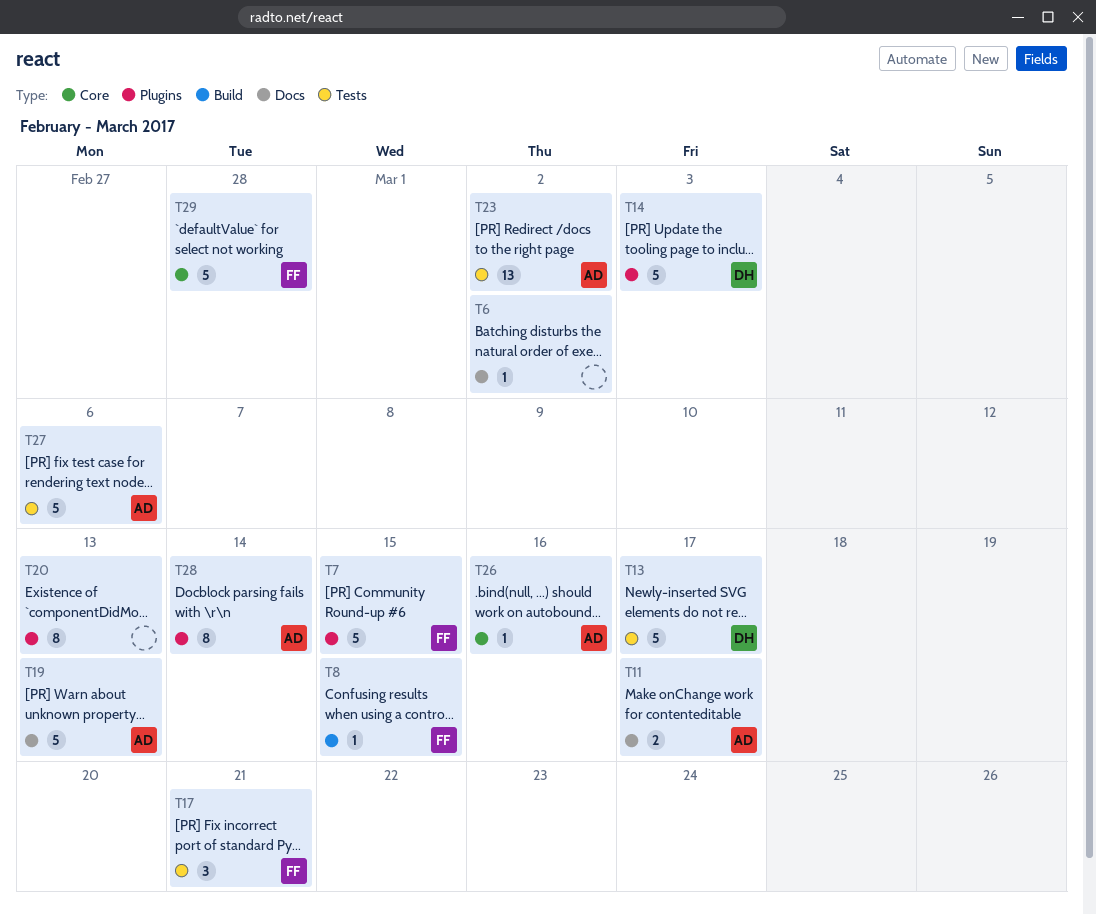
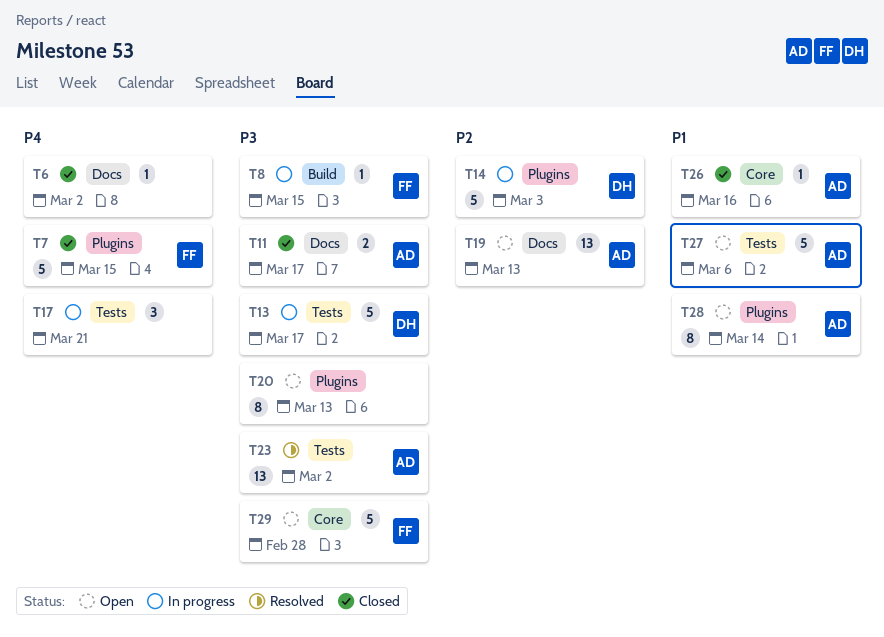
T17, owner: FF -> none
T19, estimate: 5 -> 13

